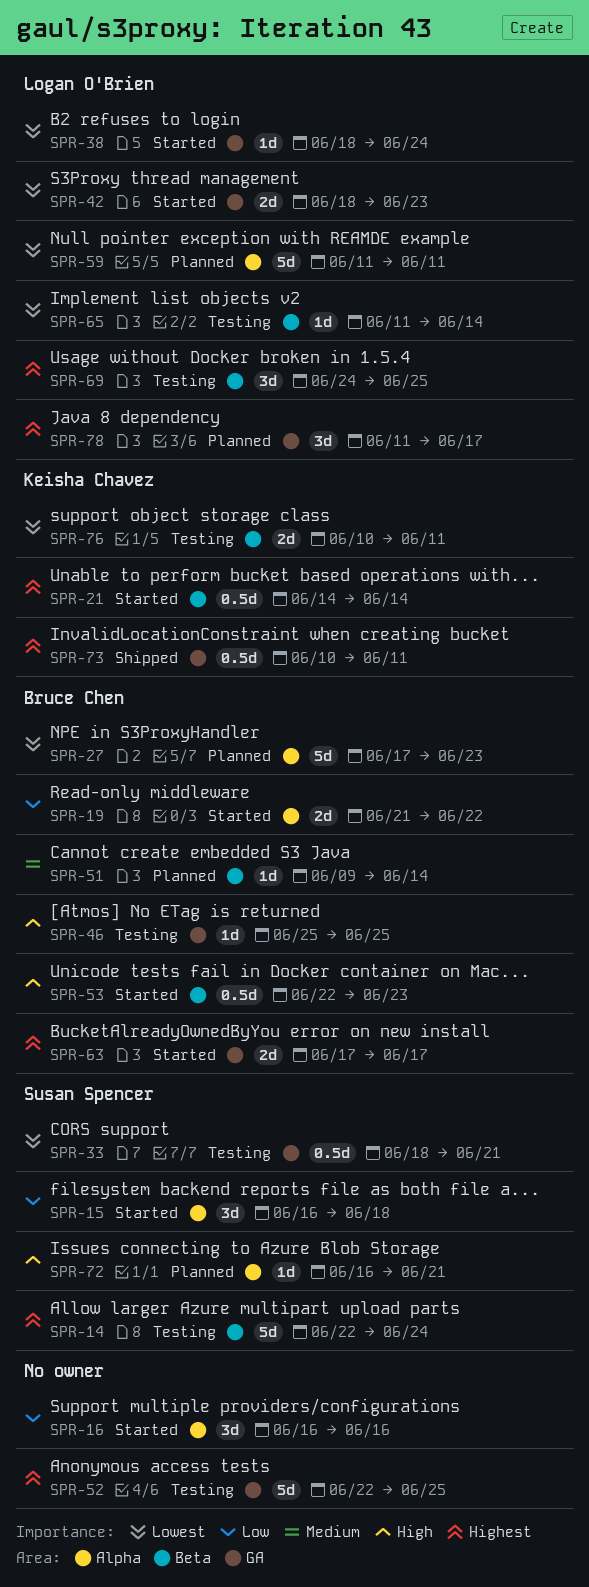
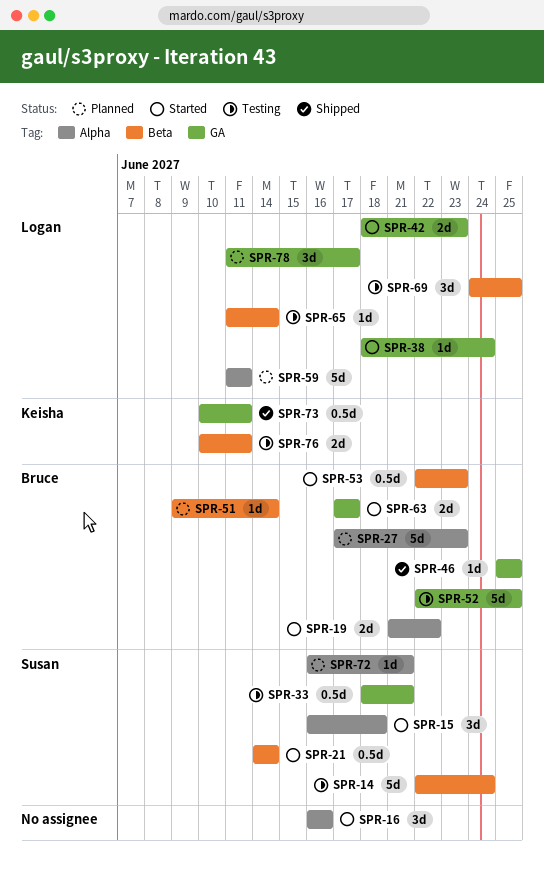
SPR-21, owner: Keisha Chavez -> Susan Spencer
SPR-46, status: Testing -> Shipped
SPR-52, owner: none -> Bruce Chen

